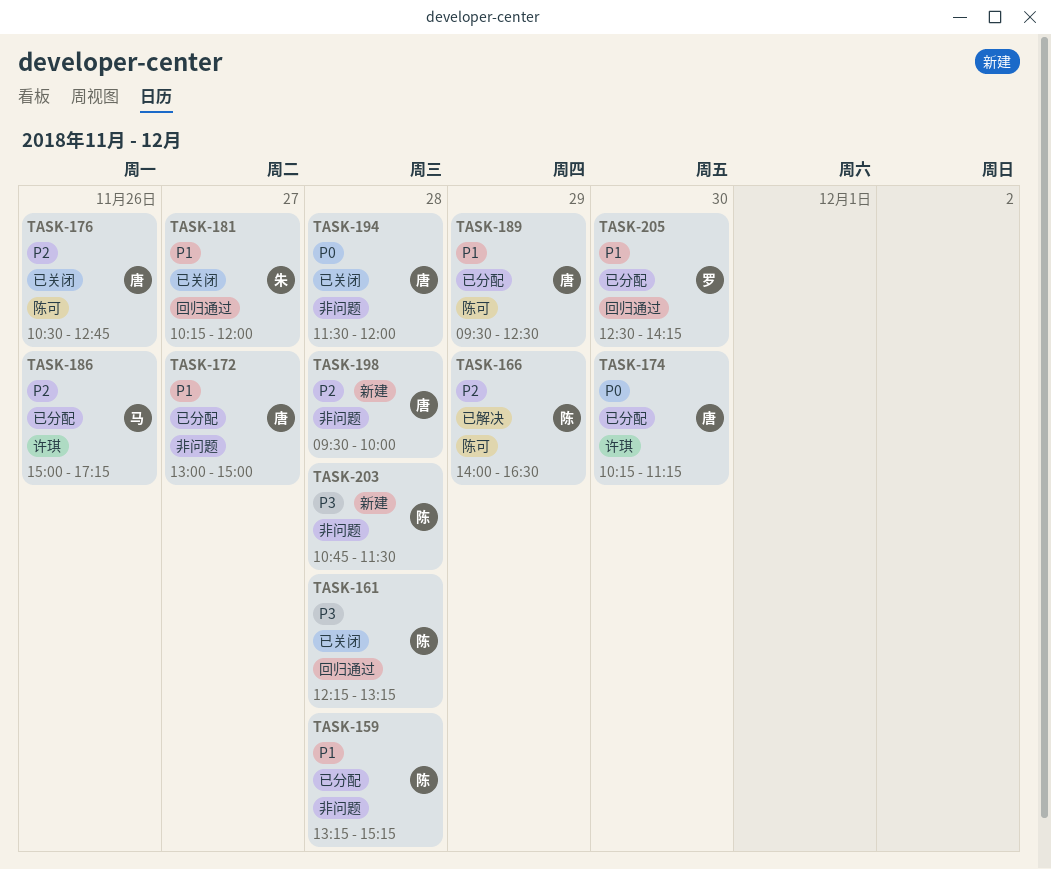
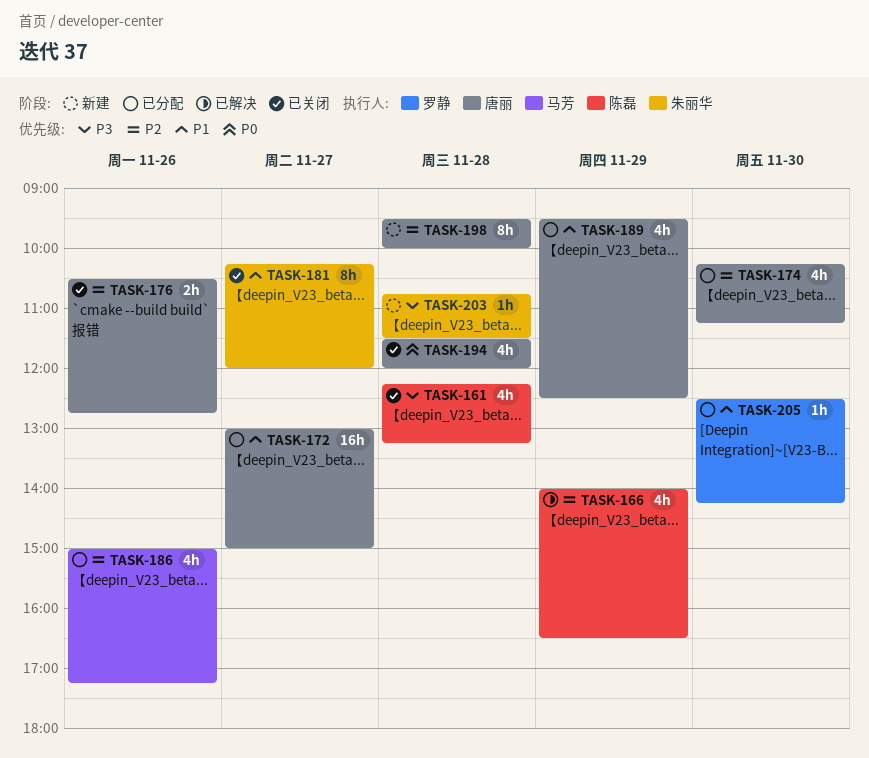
TASK-159: present -> none
TASK-174, priority: P0 -> P2
TASK-203, owner: 陈磊 -> 朱丽华

